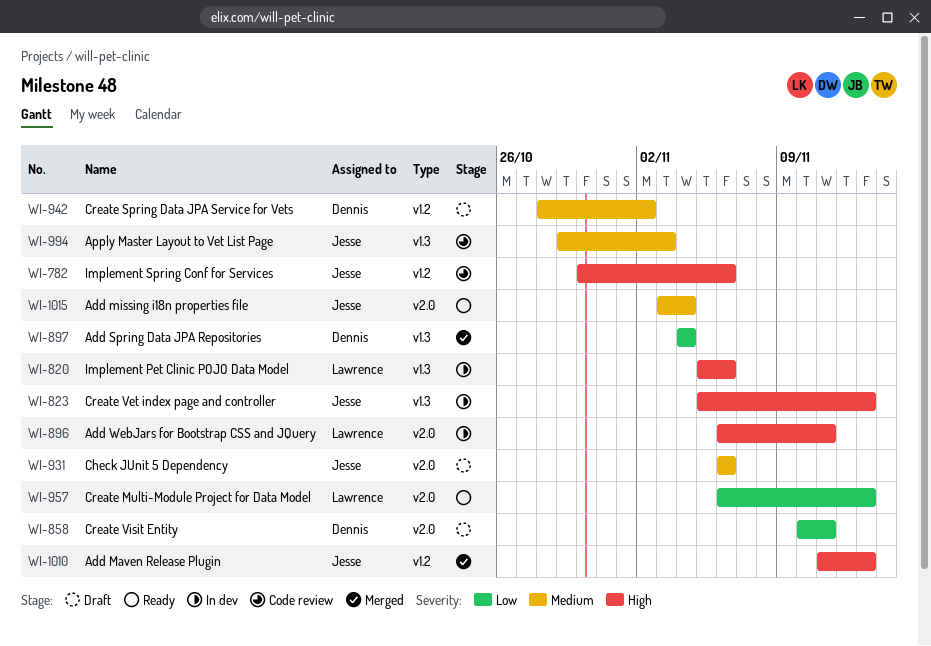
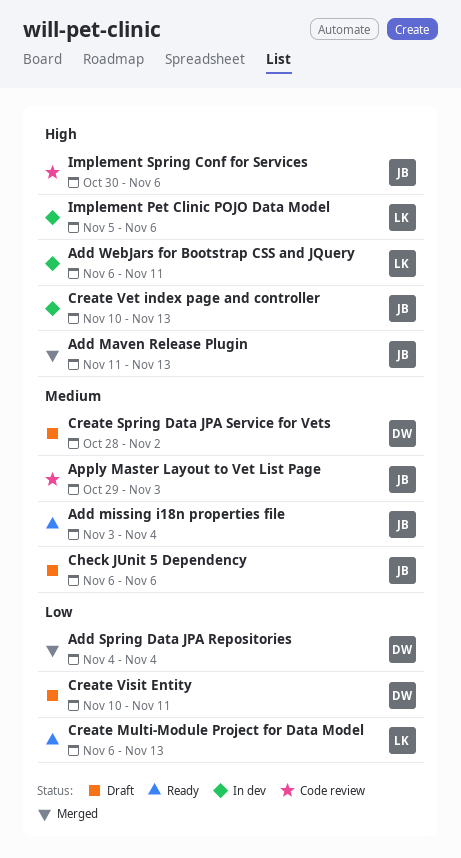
Create Vet index page and controller, start: Nov 5 -> Nov 10

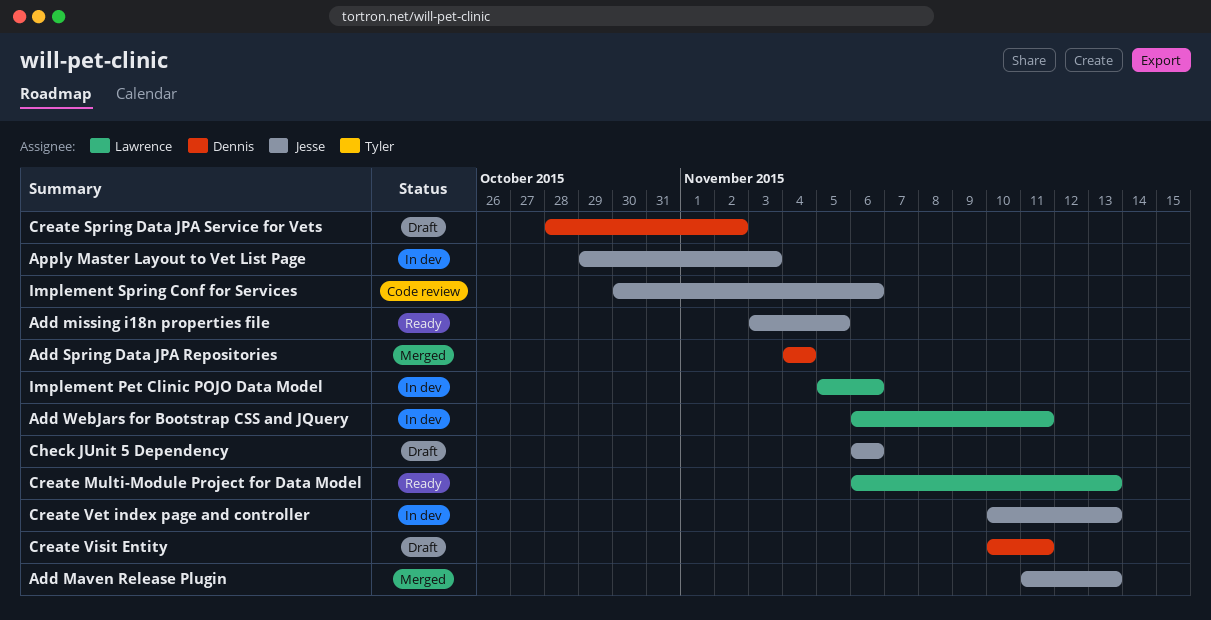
Add missing i18n properties file, due: Nov 4 -> Nov 5
Apply Master Layout to Vet List Page, status: Code review -> In dev

